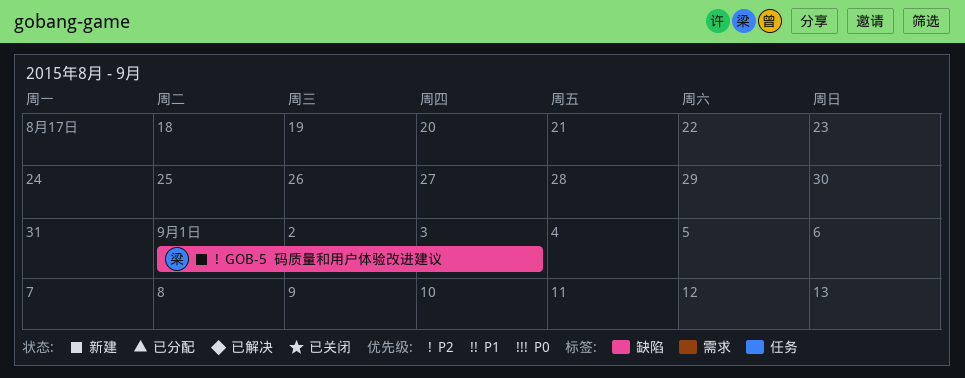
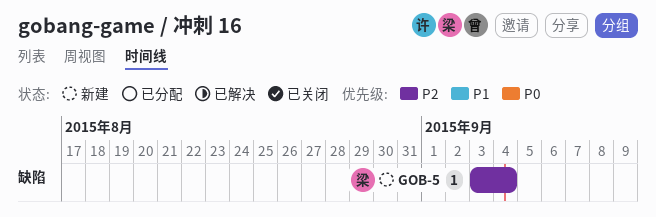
GOB-5, start: Sep 1 -> Sep 3
GOB-5, due: Sep 3 -> Sep 4

